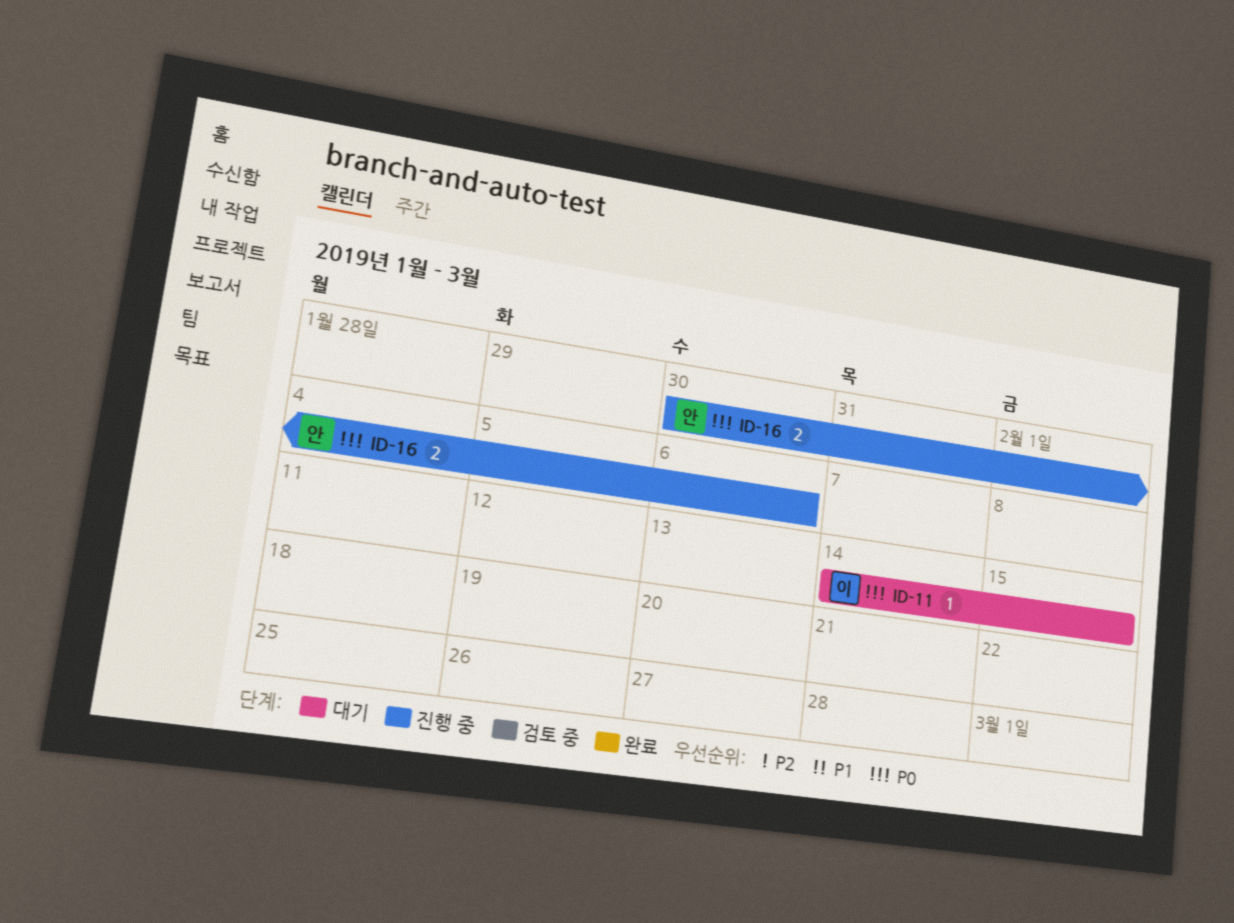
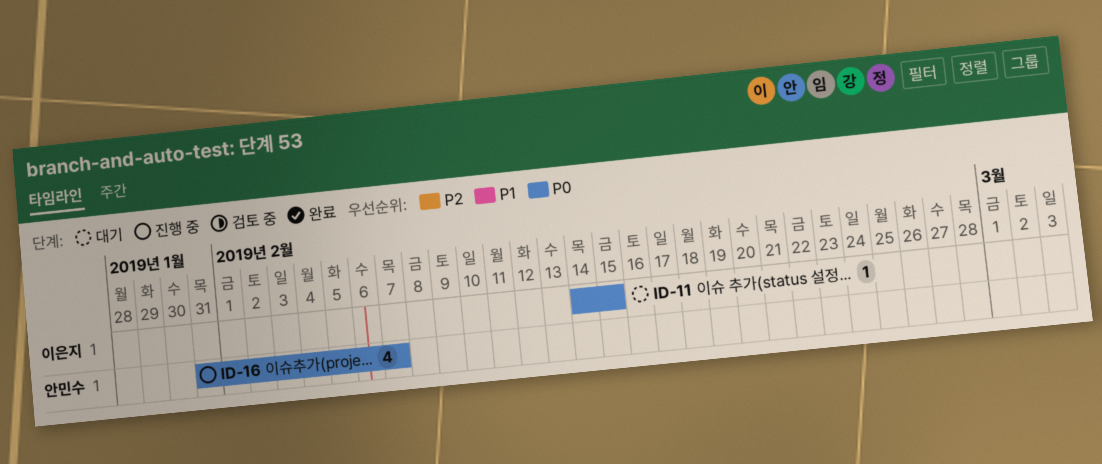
ID-16, estimate: 2 -> 4
ID-16, start: Jan 30 -> Jan 31
ID-16, due: Feb 6 -> Feb 7

